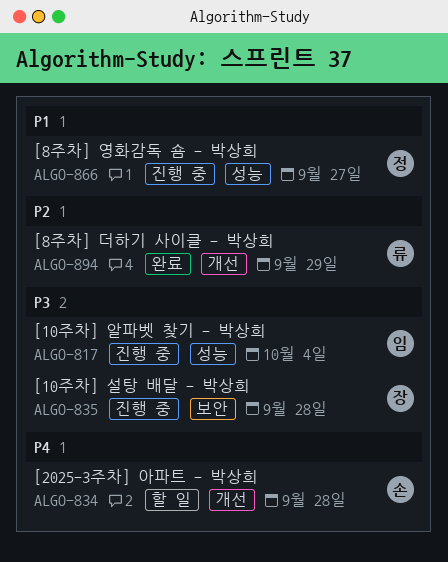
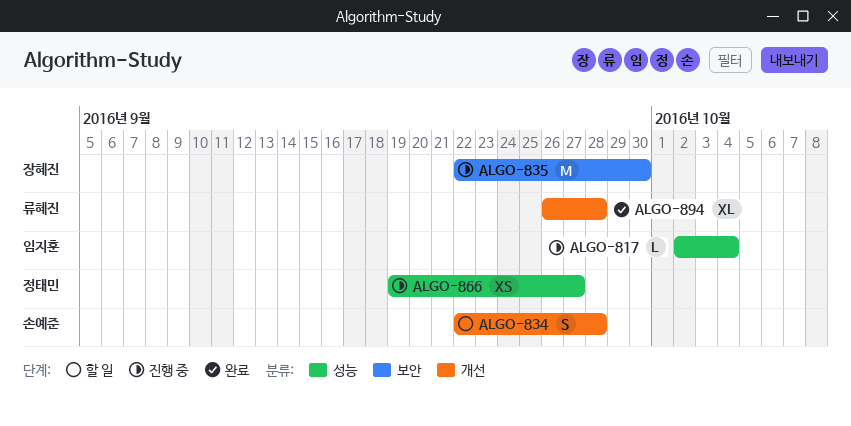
ALGO-835, due: Sep 28 -> Sep 30
ALGO-894, due: Sep 29 -> Sep 28

